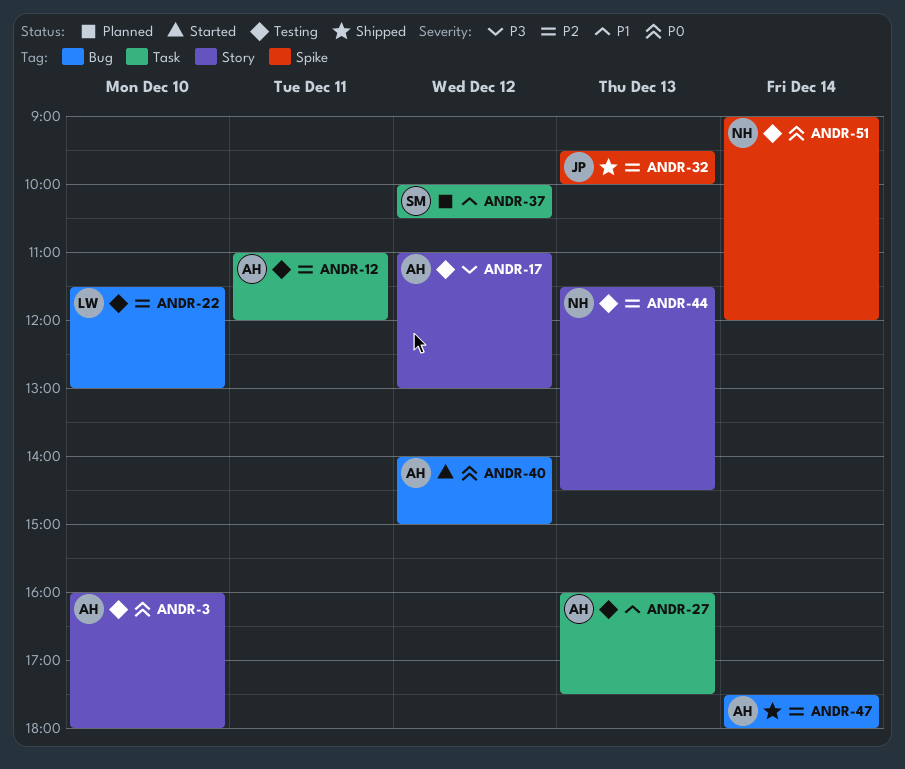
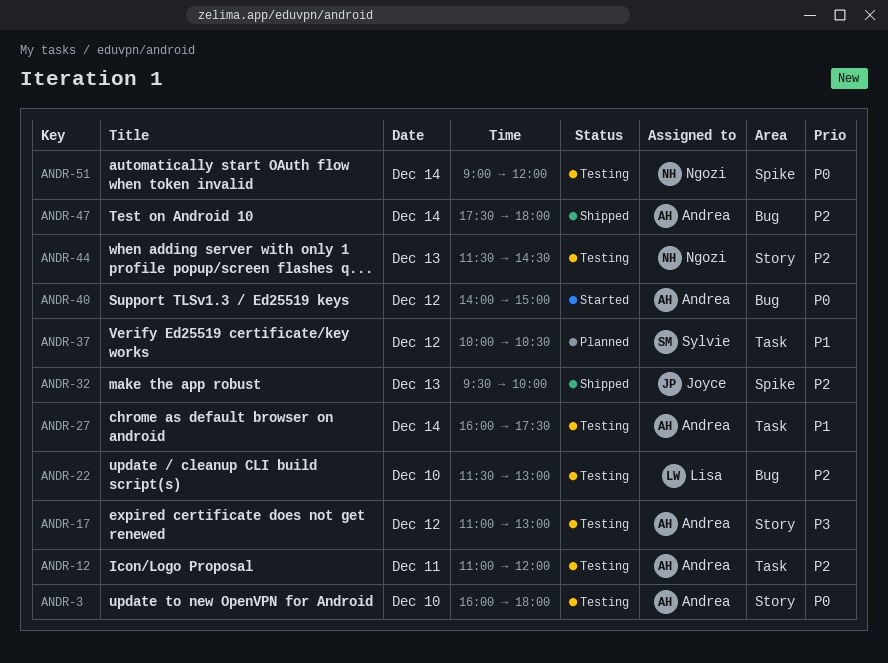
ANDR-27, day: Dec 13 -> Dec 14

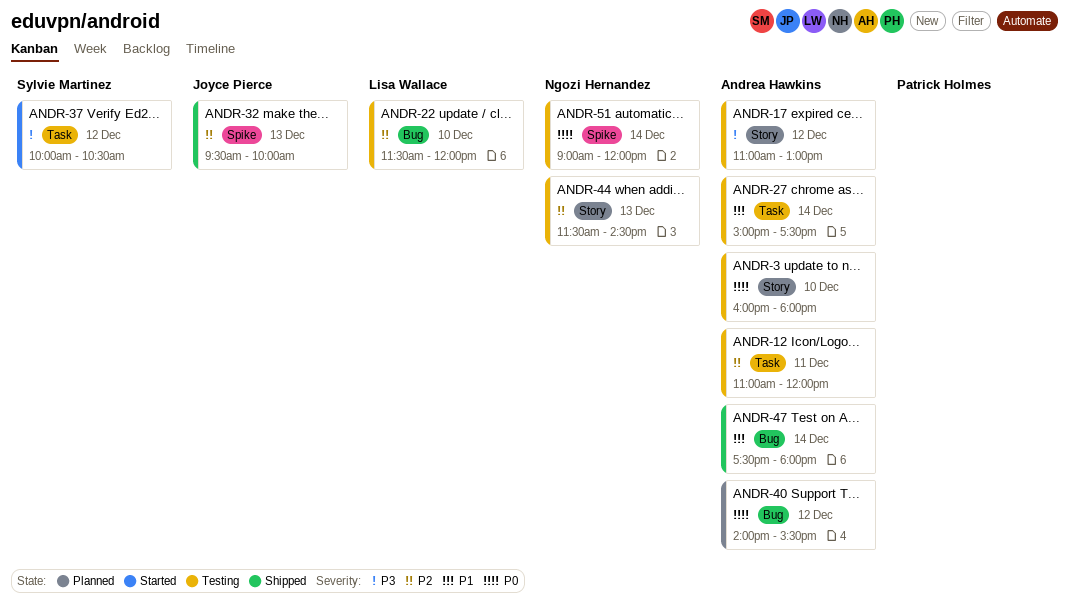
ANDR-22, ends: 13:00 -> 12:00
ANDR-27, begins: 16:00 -> 15:00
ANDR-37, status: Planned -> Started
ANDR-37, priority: P1 -> P3
ANDR-40, status: Started -> Planned
ANDR-40, ends: 15:00 -> 15:30
ANDR-47, priority: P2 -> P1

